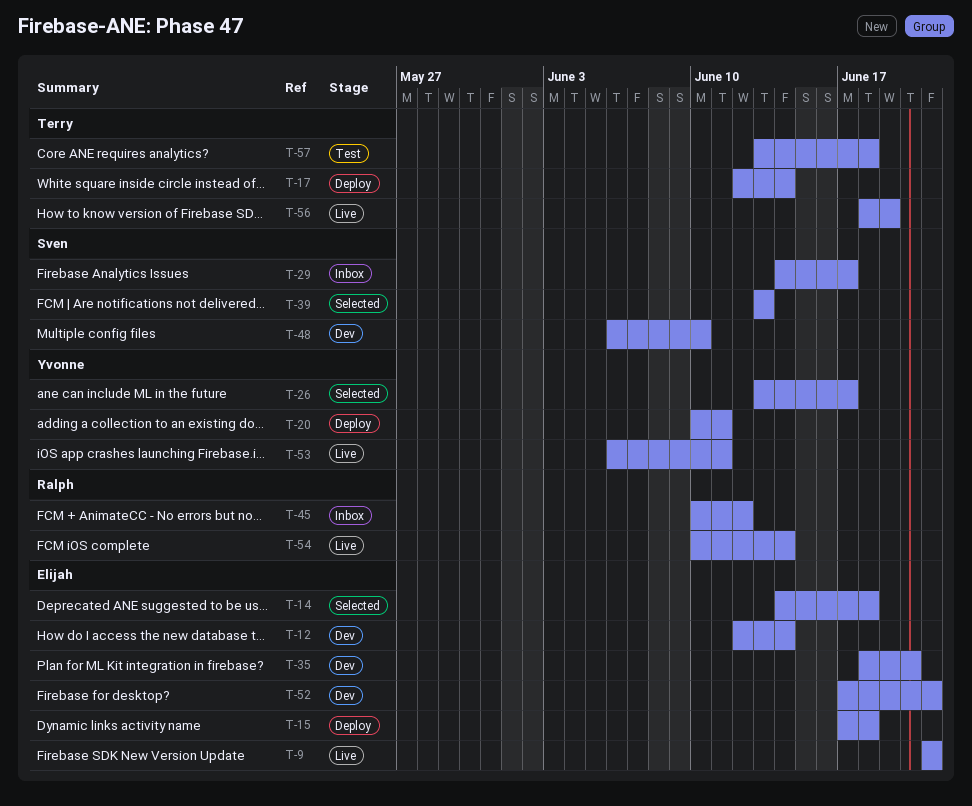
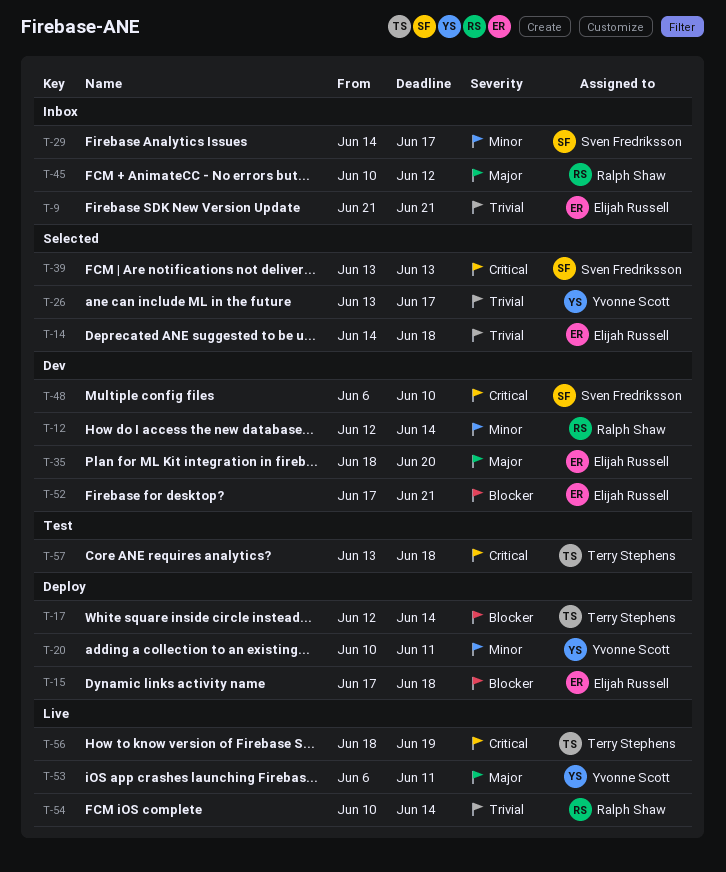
T-9, status: Live -> Inbox
T-12, owner: Elijah Russell -> Ralph Shaw

